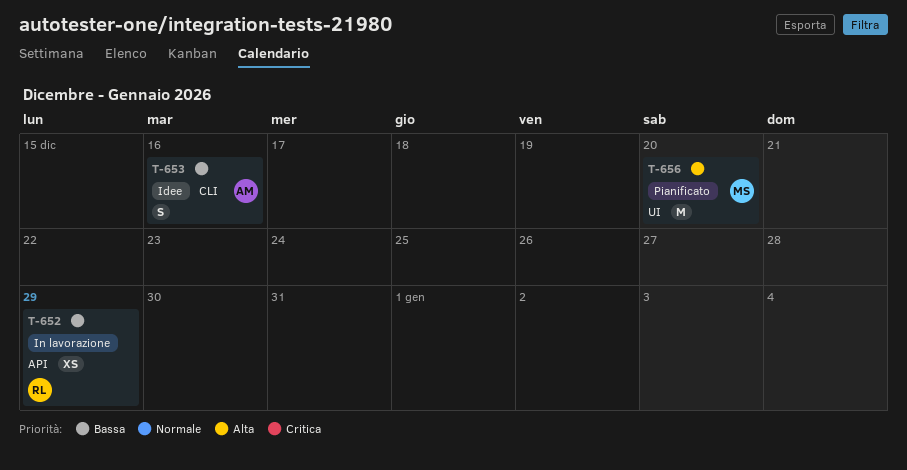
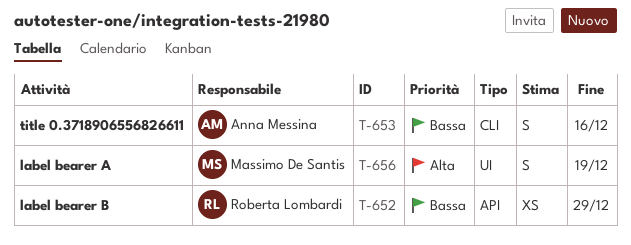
T-656, estimate: M -> S
T-656, due: Dec 20 -> Dec 19

